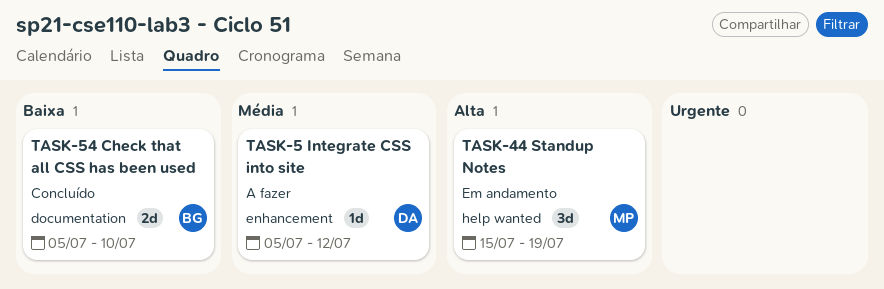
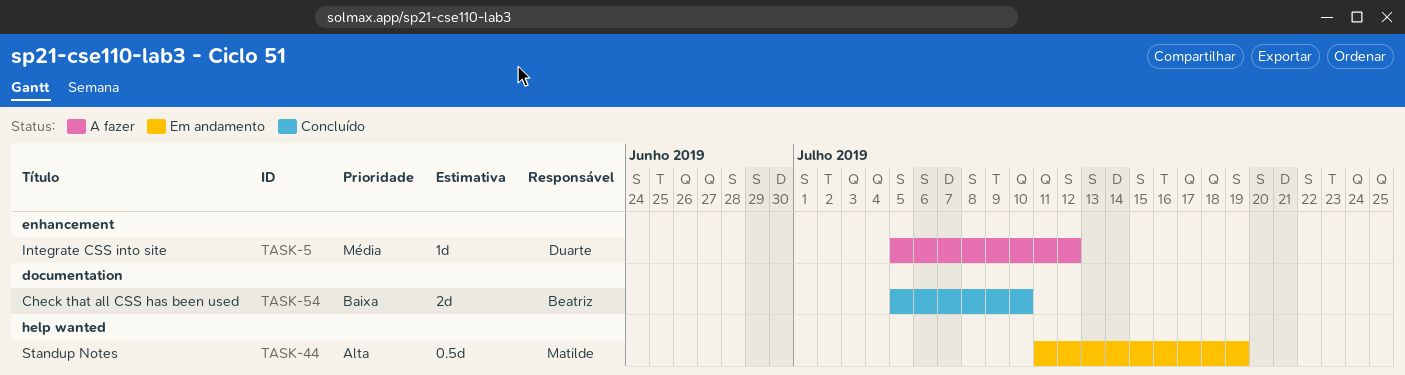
TASK-44, estimate: 3d -> 0.5d
TASK-44, start: Jul 15 -> Jul 11

